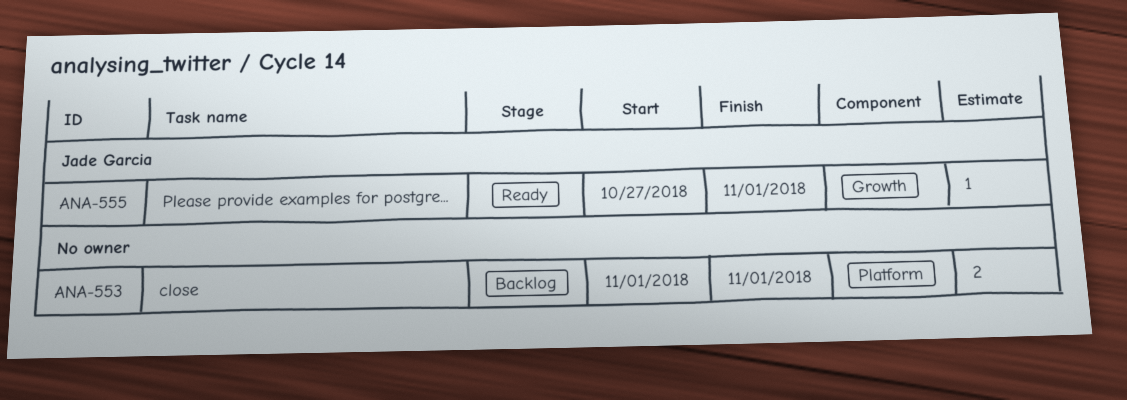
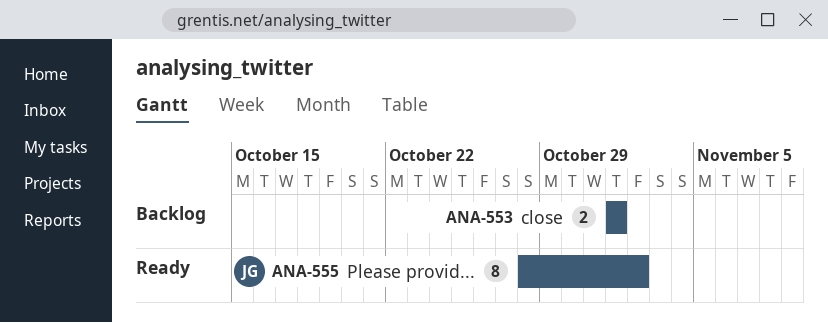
ANA-555, estimate: 1 -> 8
ANA-555, start: Oct 27 -> Oct 28
ANA-555, due: Nov 1 -> Nov 2

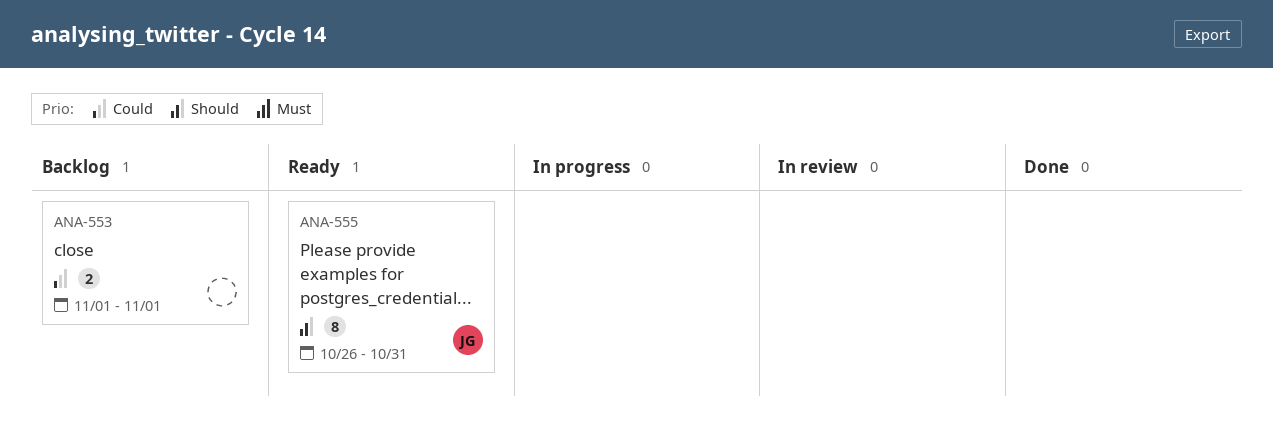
ANA-555, start: Oct 28 -> Oct 26
ANA-555, due: Nov 2 -> Oct 31

